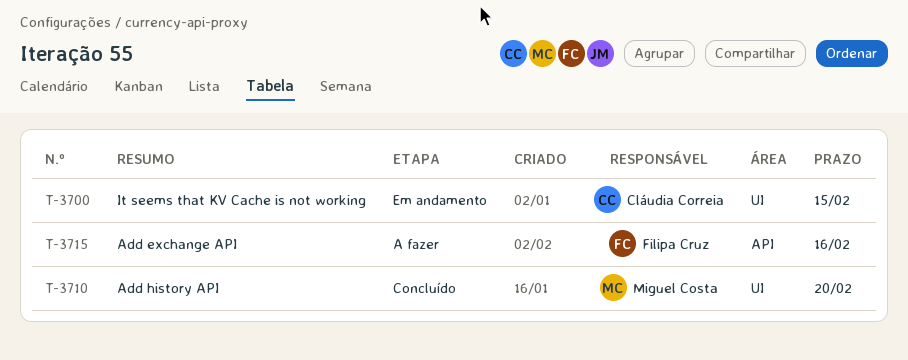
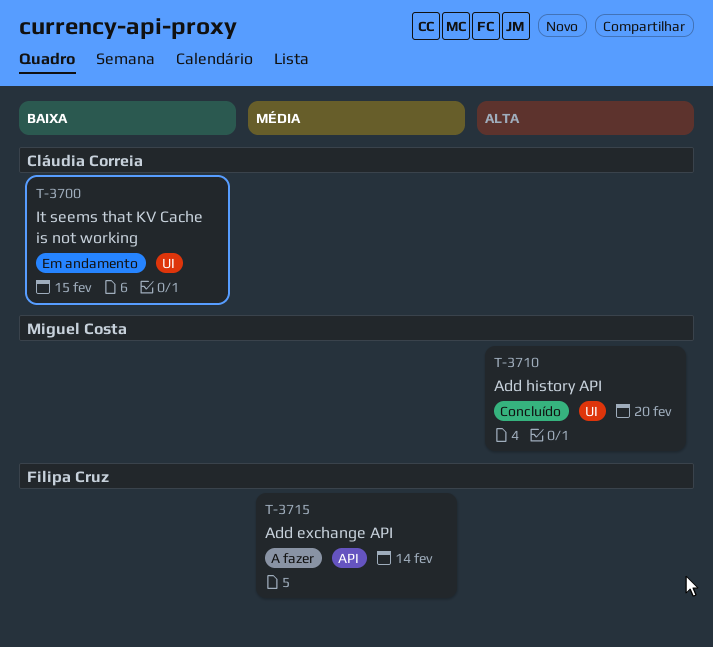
T-3715, due: Feb 16 -> Feb 14

